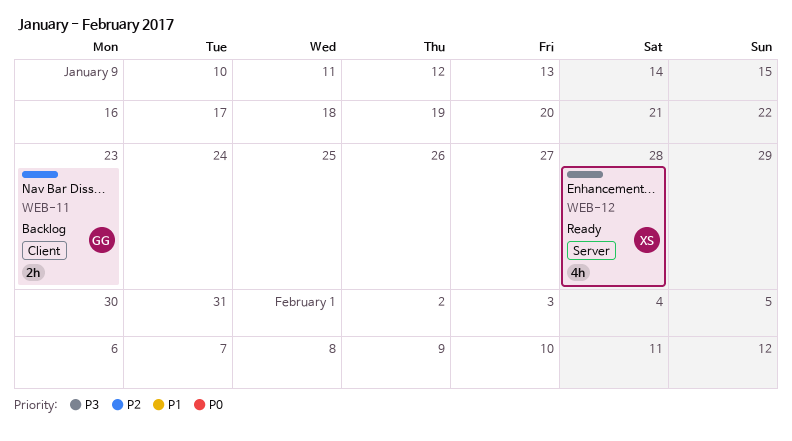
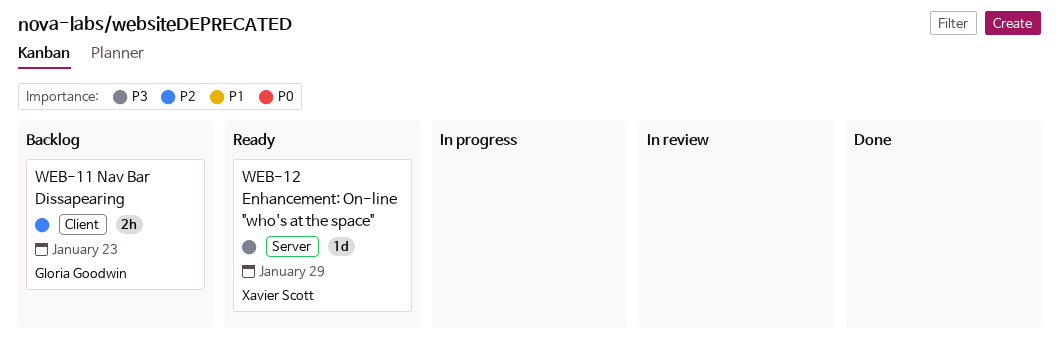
WEB-12, estimate: 4h -> 1d
WEB-12, due: Jan 28 -> Jan 29

